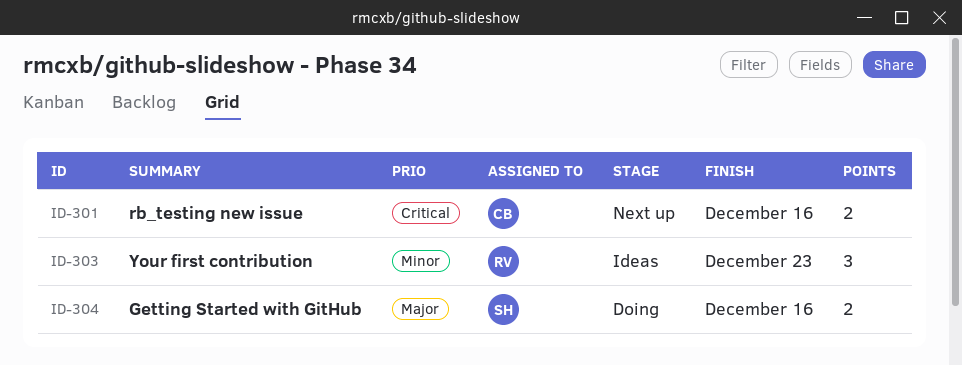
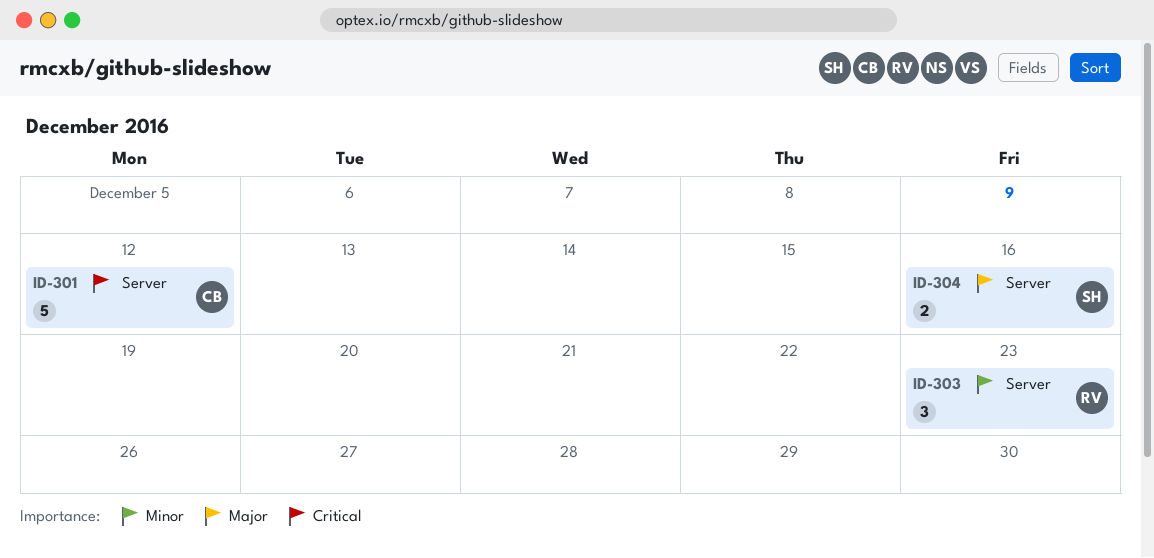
ID-301, estimate: 2 -> 5
ID-301, due: Dec 16 -> Dec 12

